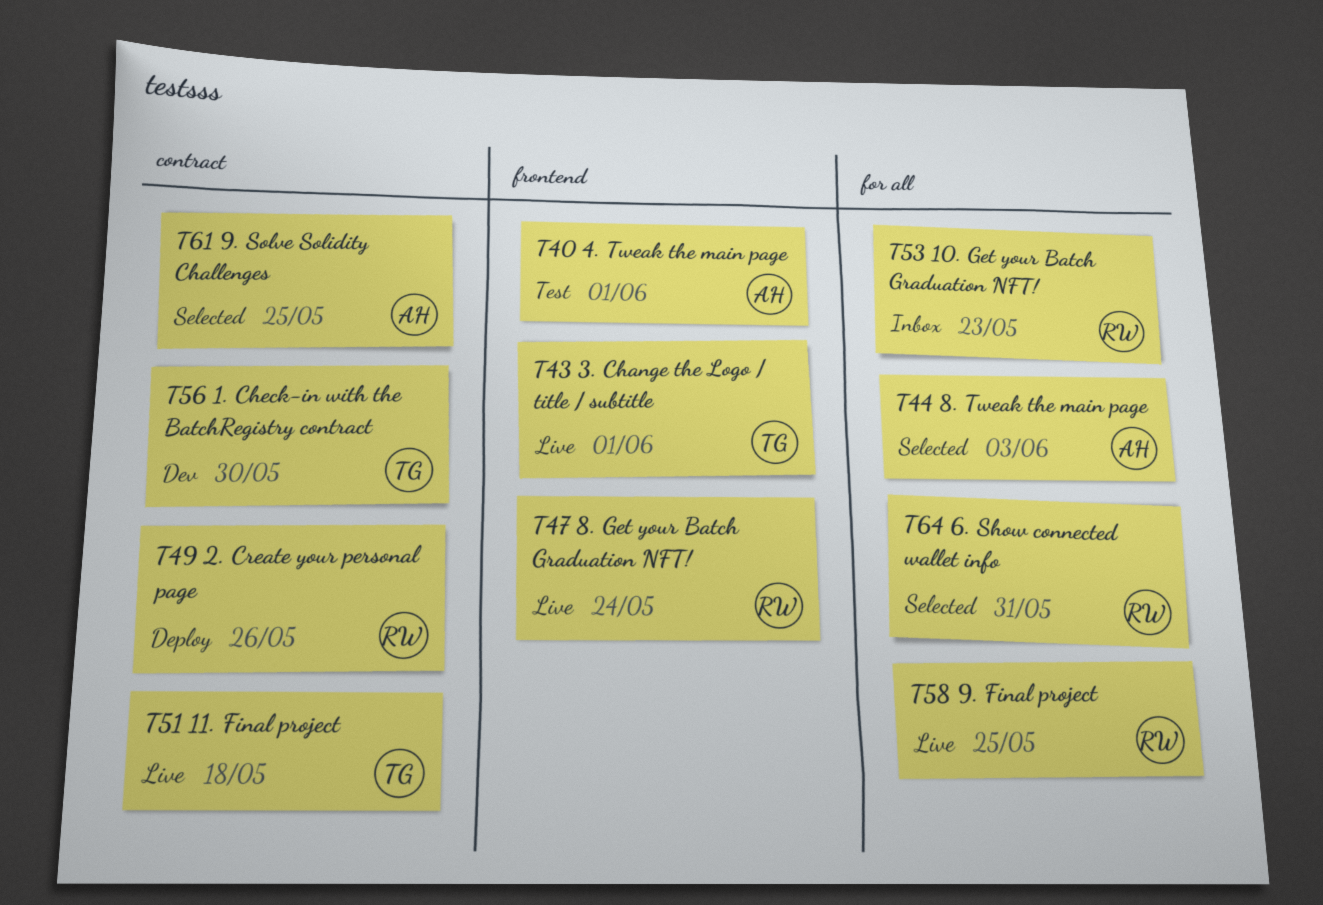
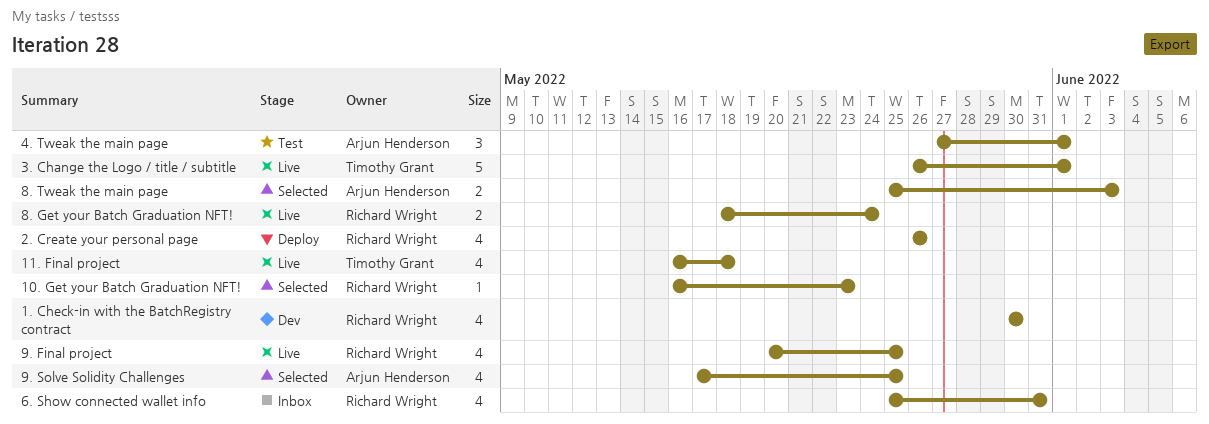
1. Check-in with the BatchRegistry contract, owner: Timothy Grant -> Richard Wright
10. Get your Batch Graduation NFT!, status: Inbox -> Selected
6. Show connected wallet info, status: Selected -> Inbox

